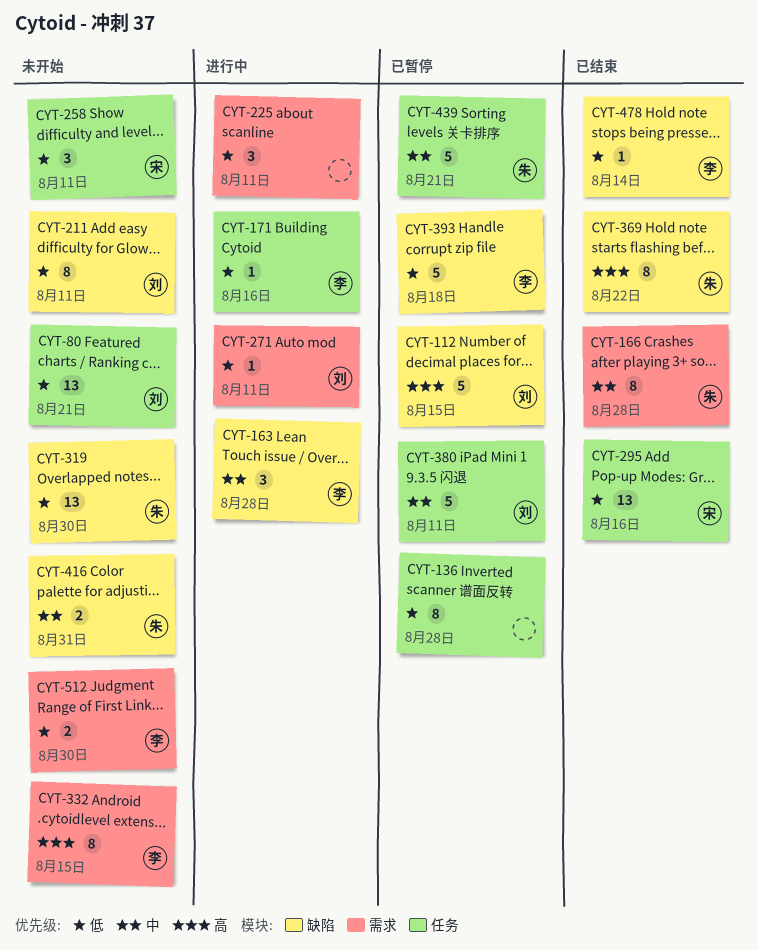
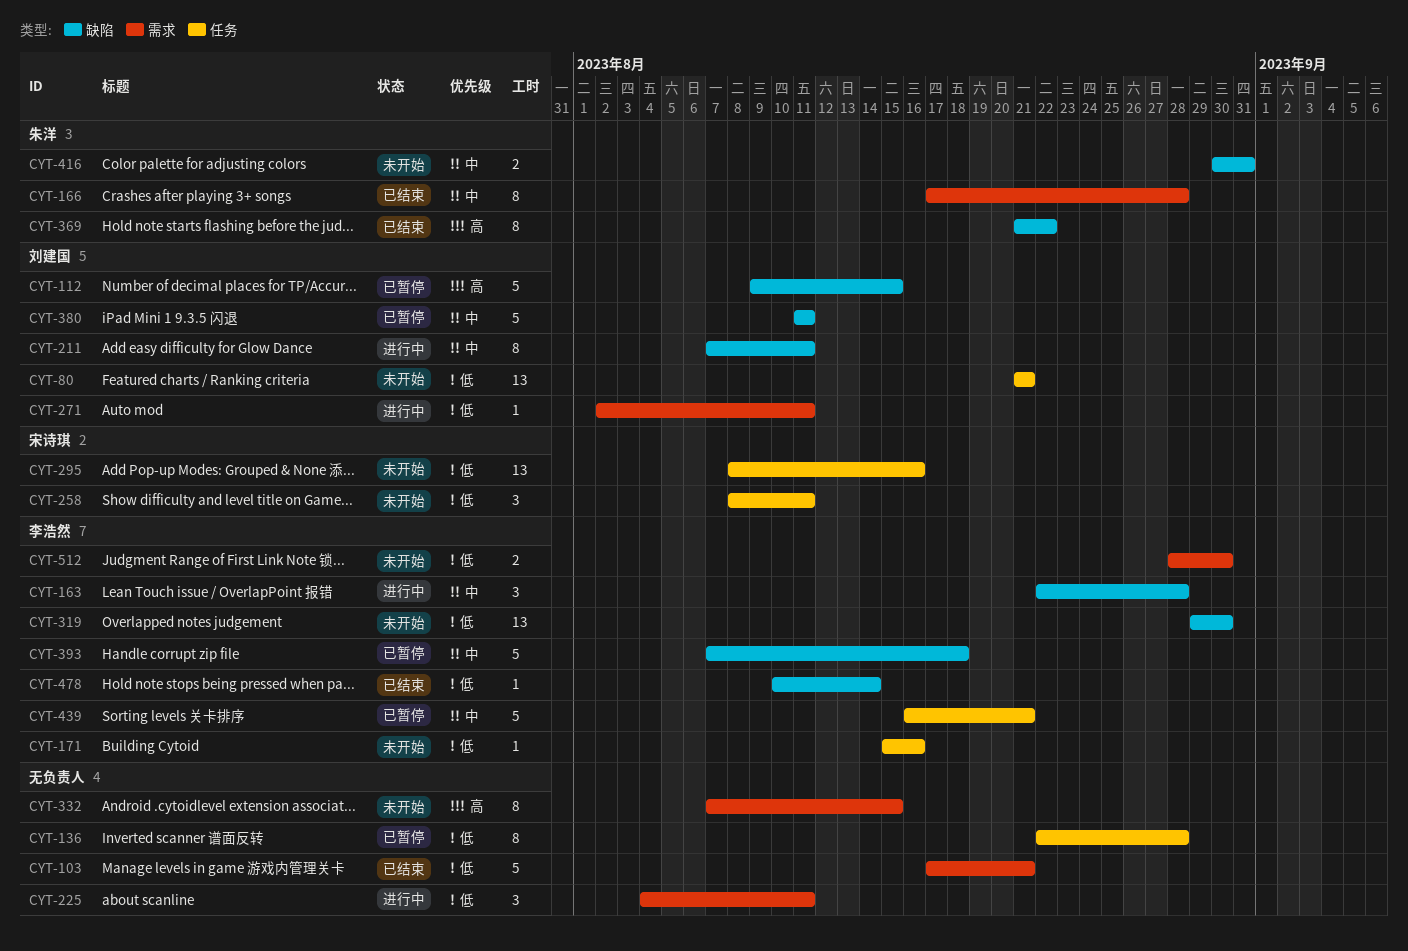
CYT-103: none -> present
CYT-171, status: 进行中 -> 未开始
CYT-211, status: 未开始 -> 进行中
CYT-211, priority: 低 -> 中
CYT-295, status: 已结束 -> 未开始
CYT-319, owner: 朱洋 -> 李浩然
CYT-332, owner: 李浩然 -> none
CYT-380, label: 任务 -> 缺陷
CYT-393, priority: 低 -> 中
CYT-439, owner: 朱洋 -> 李浩然

